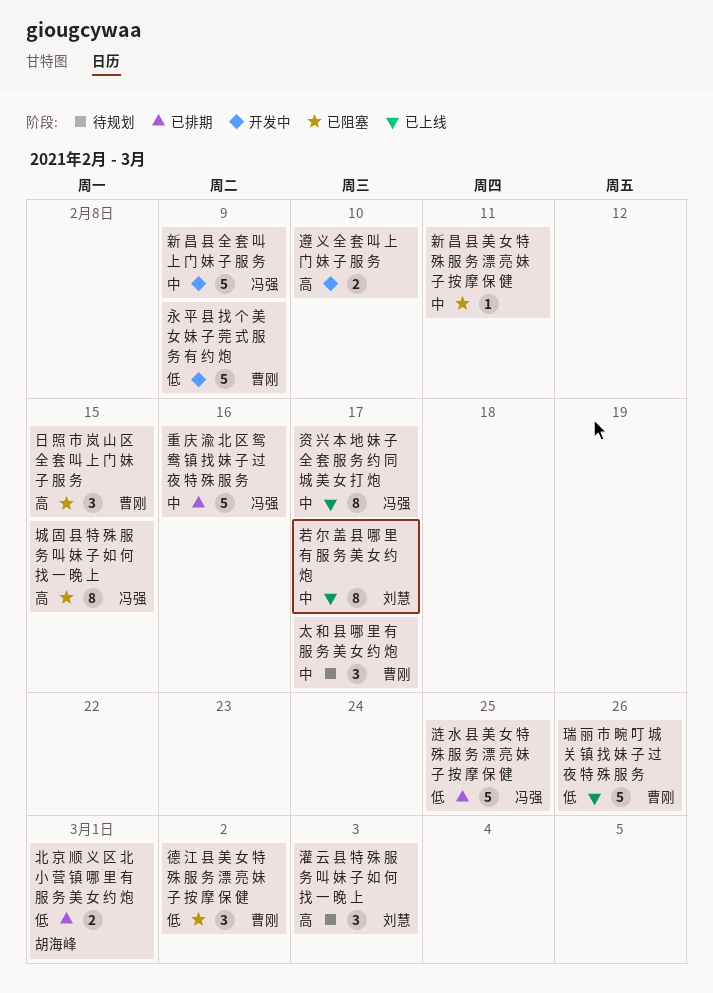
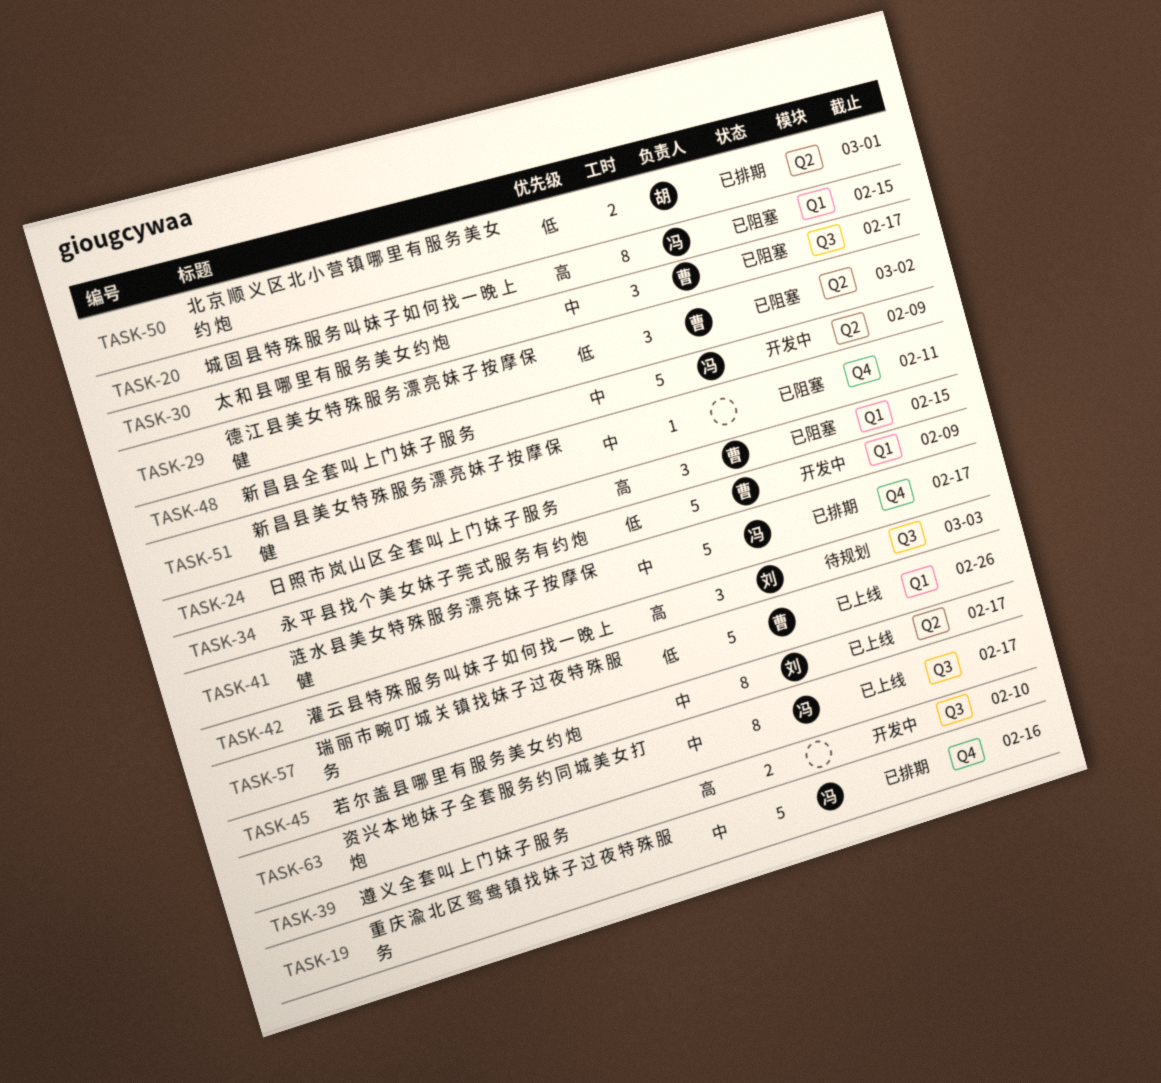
太 和 县 哪 里 有 服 务 美 女 约 炮, status: 待规划 -> 已阻塞
涟 水 县 美 女 特 殊 服 务 漂 亮 妹 子 按 摩 保 健, priority: 低 -> 中
涟 水 县 美 女 特 殊 服 务 漂 亮 妹 子 按 摩 保 健, due: Feb 25 -> Feb 17

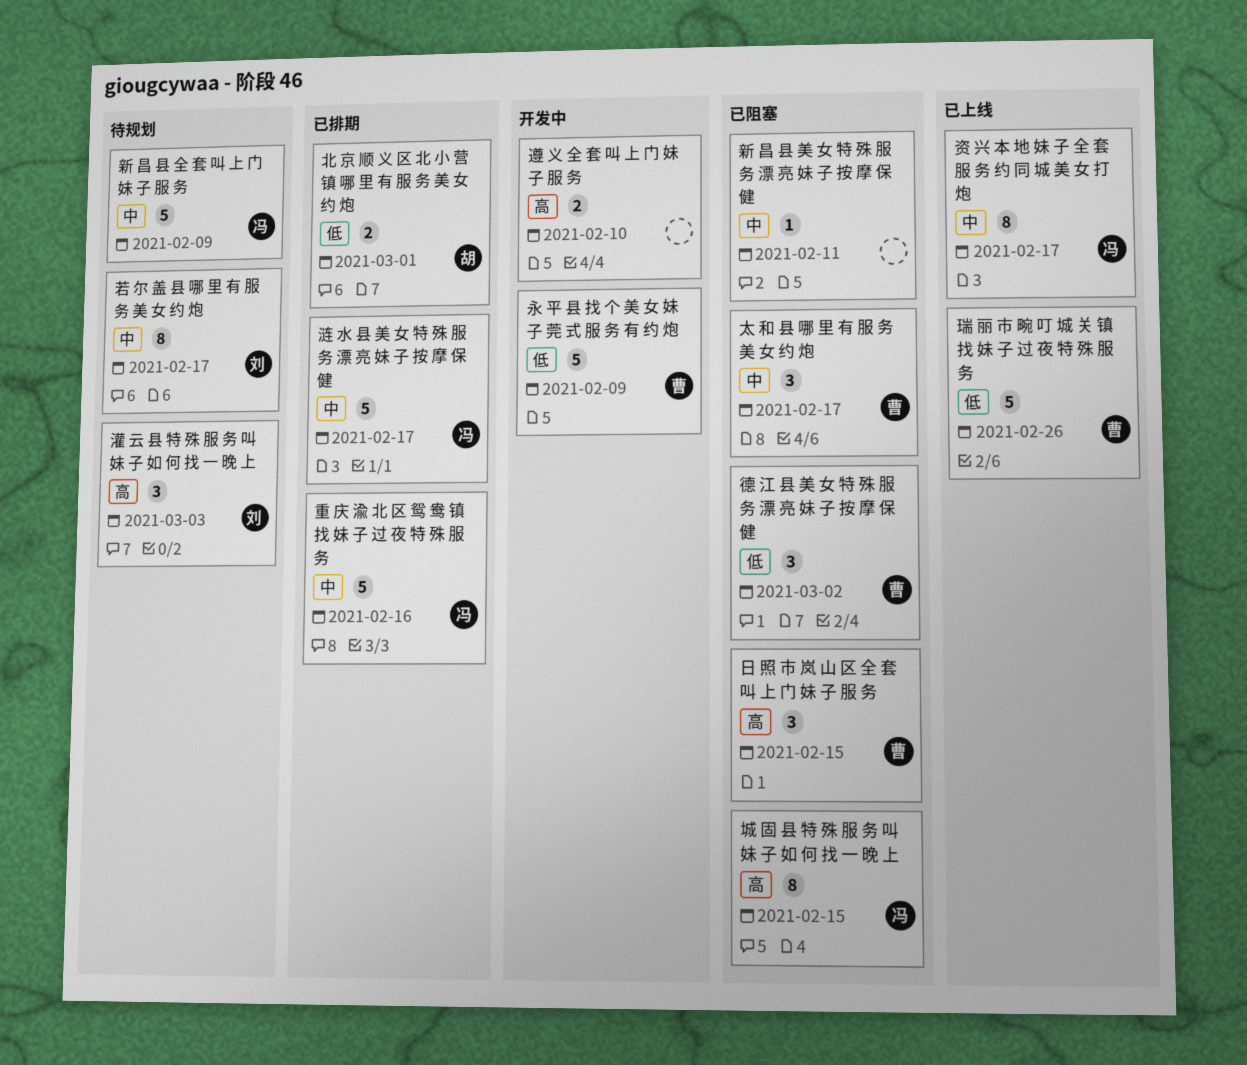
新 昌 县 全 套 叫 上 门 妹 子 服 务, status: 开发中 -> 待规划
若 尔 盖 县 哪 里 有 服 务 美 女 约 炮, status: 已上线 -> 待规划

